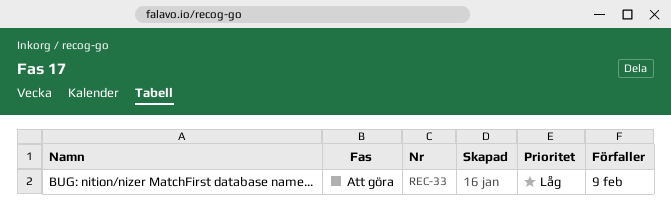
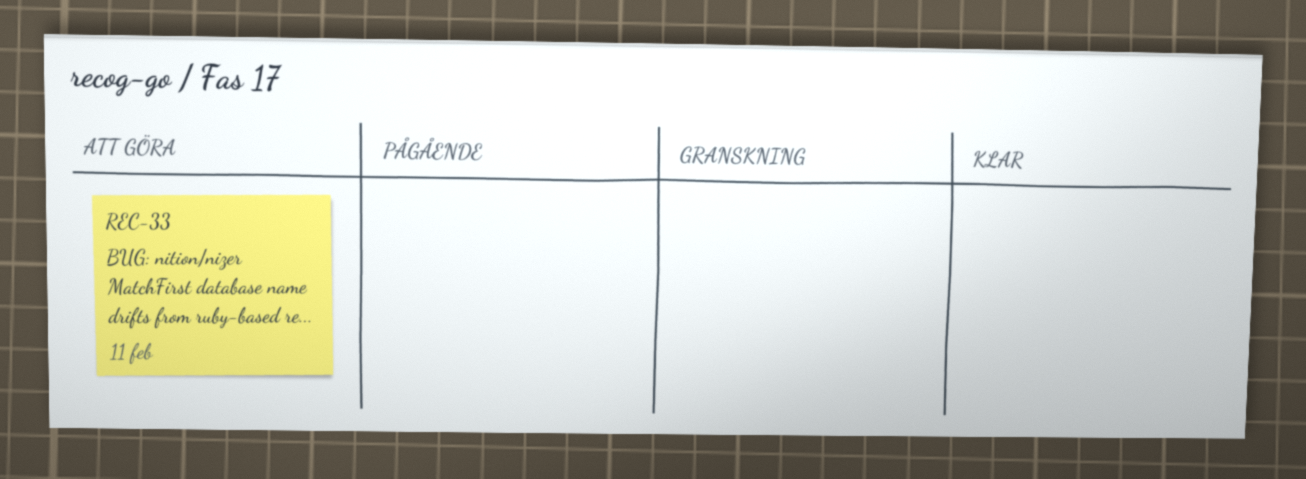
REC-33, due: Feb 9 -> Feb 11

